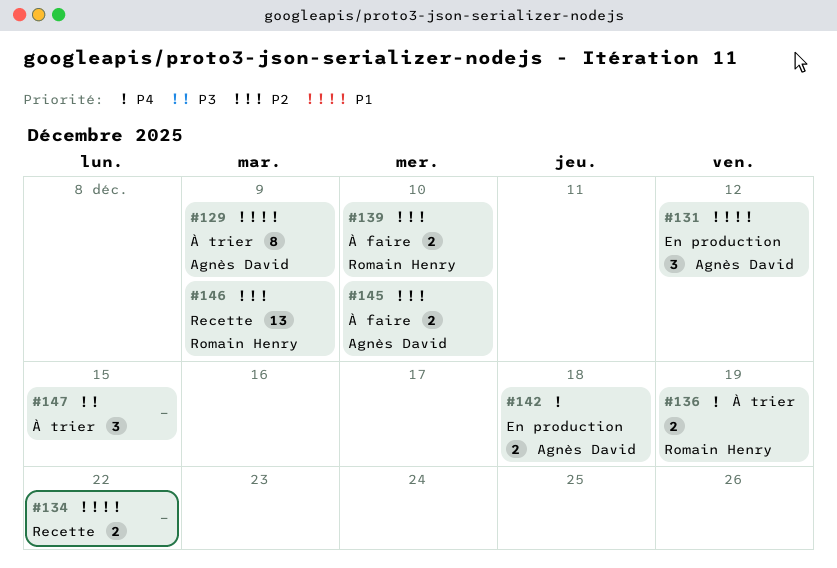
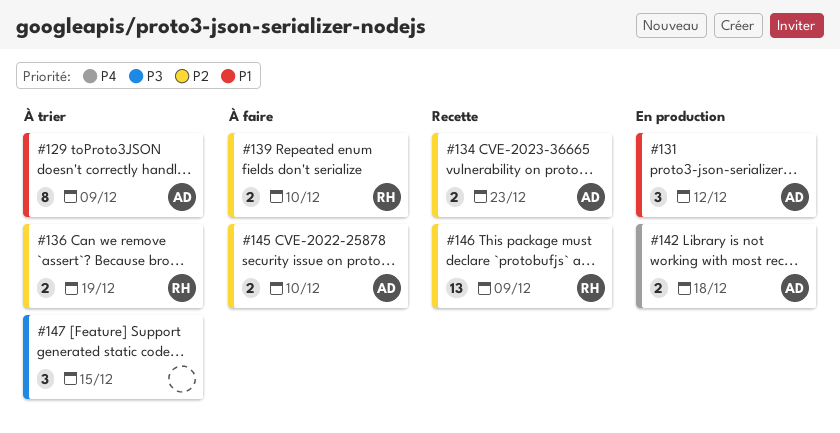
#134, owner: none -> Agnès David
#134, priority: P1 -> P2
#134, due: Dec 22 -> Dec 23
#136, priority: P4 -> P2

